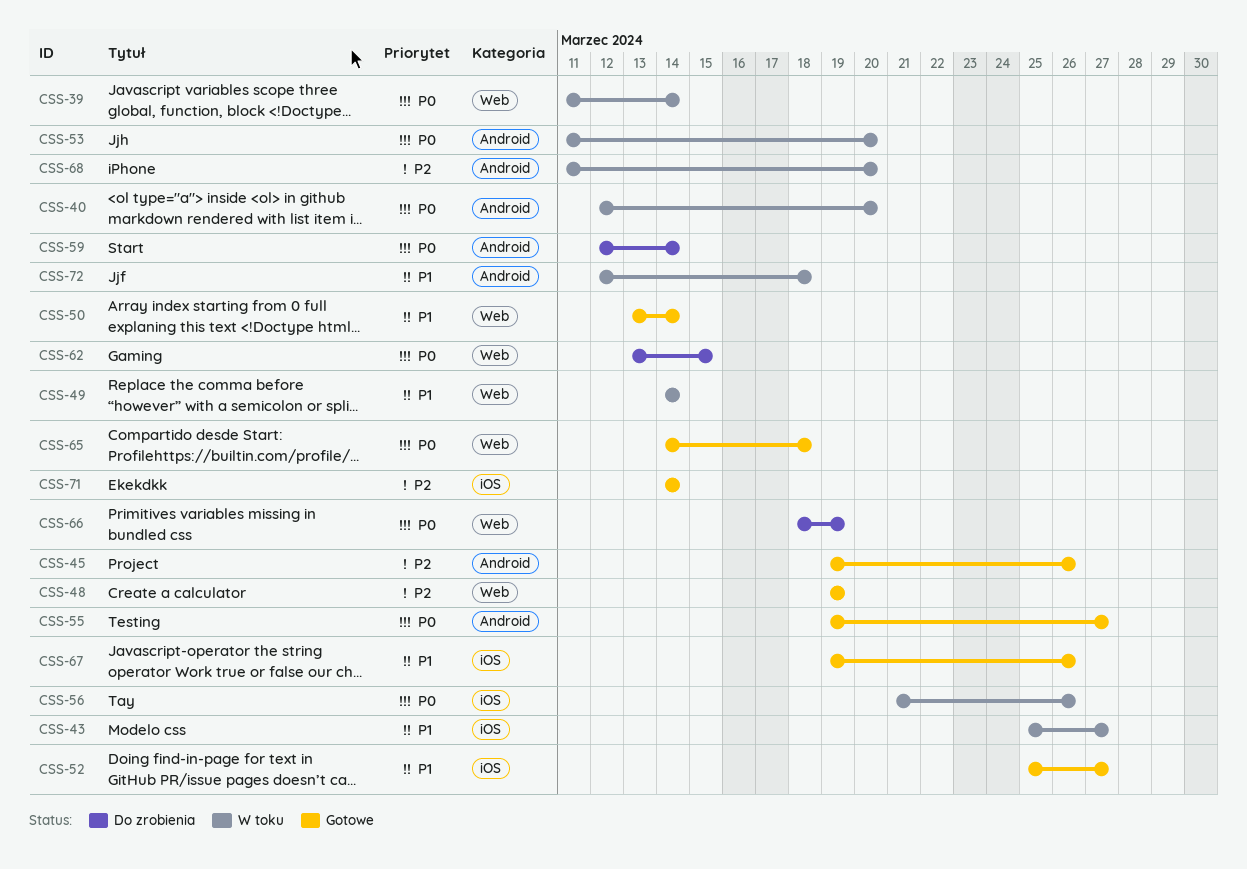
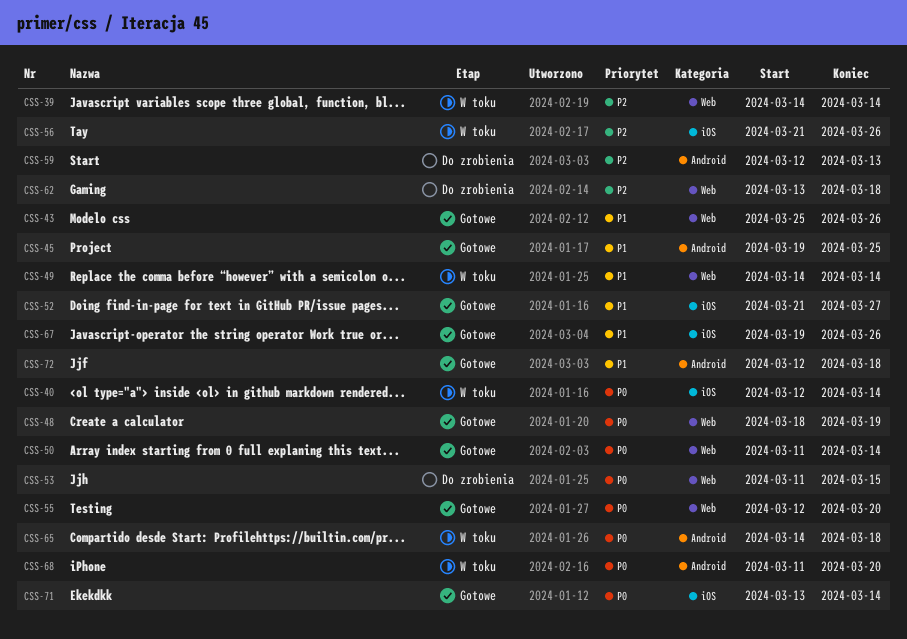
CSS-39, priority: P0 -> P2
CSS-39, start: Mar 11 -> Mar 14
CSS-40, label: Android -> iOS
CSS-40, due: Mar 20 -> Mar 14
CSS-43, status: W toku -> Gotowe
CSS-43, label: iOS -> Web
CSS-43, due: Mar 27 -> Mar 26
CSS-45, priority: P2 -> P1
CSS-45, due: Mar 26 -> Mar 25
CSS-48, priority: P2 -> P0
CSS-48, start: Mar 19 -> Mar 18
CSS-50, priority: P1 -> P0
CSS-50, start: Mar 13 -> Mar 11
CSS-52, start: Mar 25 -> Mar 21
CSS-53, status: W toku -> Do zrobienia
CSS-53, label: Android -> Web
CSS-53, due: Mar 20 -> Mar 15
CSS-55, label: Android -> Web
CSS-55, start: Mar 19 -> Mar 12
CSS-55, due: Mar 27 -> Mar 20
CSS-56, priority: P0 -> P2
CSS-59, priority: P0 -> P2
CSS-59, due: Mar 14 -> Mar 13
CSS-62, priority: P0 -> P2
CSS-62, due: Mar 15 -> Mar 18
CSS-65, status: Gotowe -> W toku
CSS-65, label: Web -> Android
CSS-66: present -> none
CSS-68, priority: P2 -> P0
CSS-71, priority: P2 -> P0
CSS-71, start: Mar 14 -> Mar 13
CSS-72, status: W toku -> Gotowe

